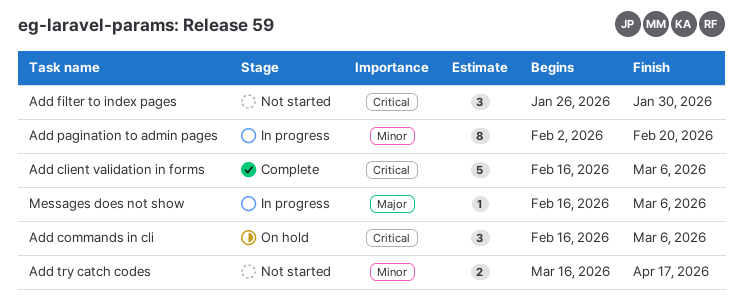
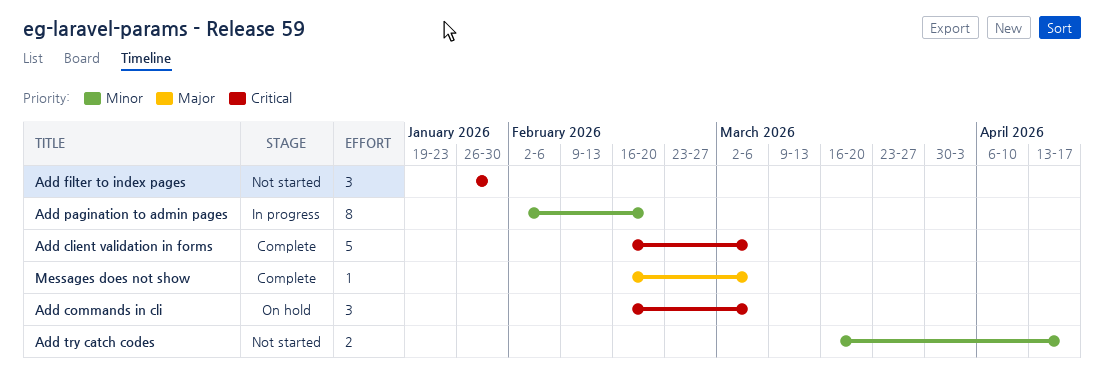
Messages does not show, status: In progress -> Complete

